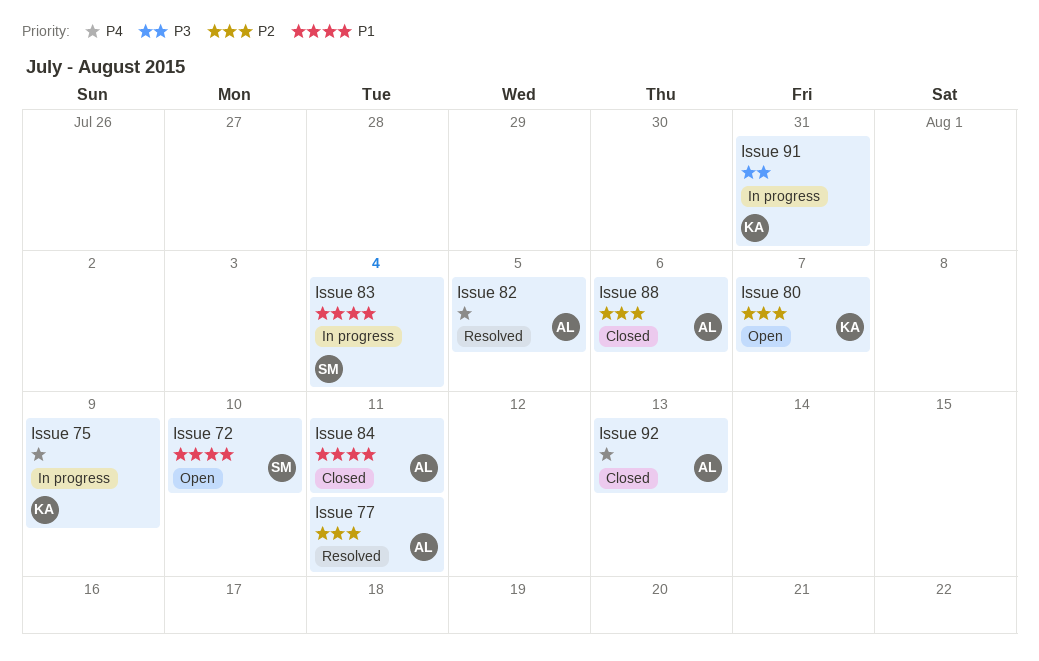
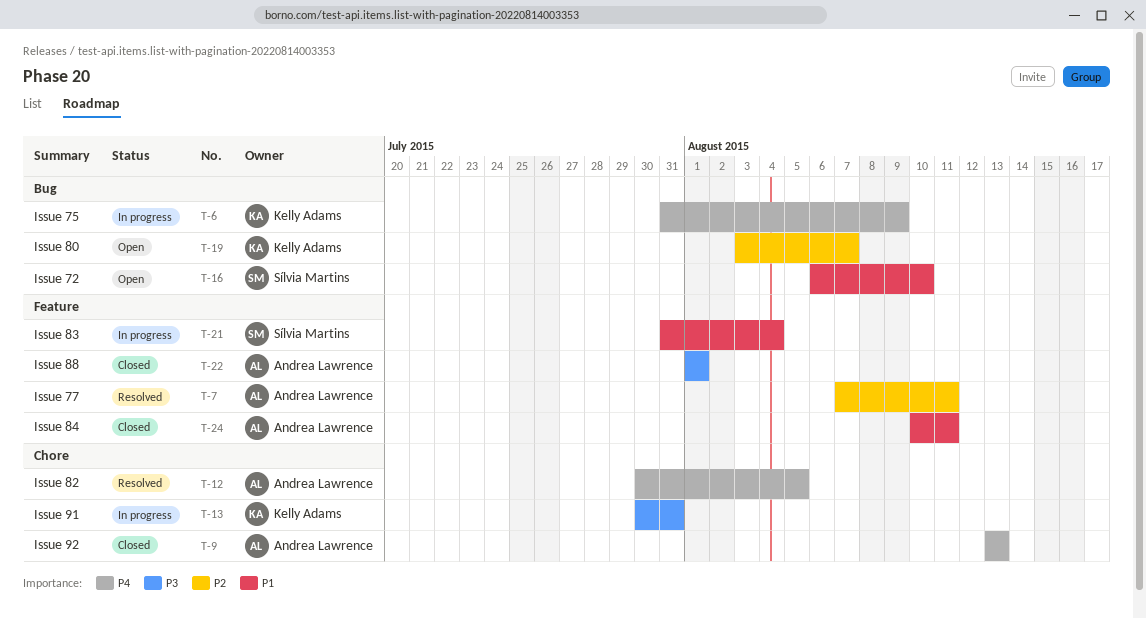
Issue 88, priority: P2 -> P3
Issue 88, due: Aug 6 -> Aug 1

